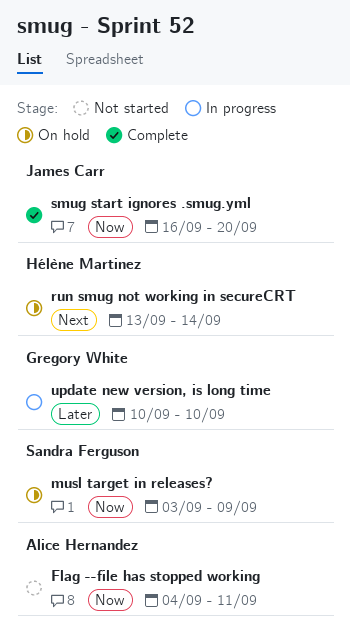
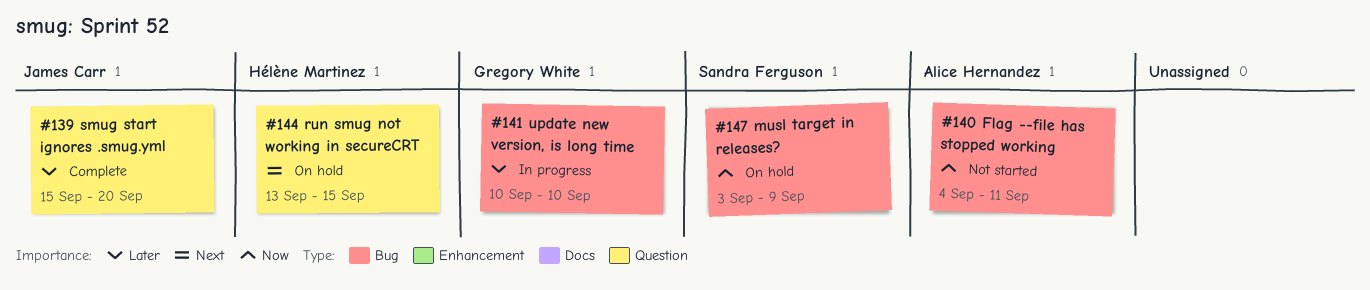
run smug not working in secureCRT, due: Sep 14 -> Sep 15
smug start ignores .smug.yml, priority: Now -> Later
smug start ignores .smug.yml, start: Sep 16 -> Sep 15

